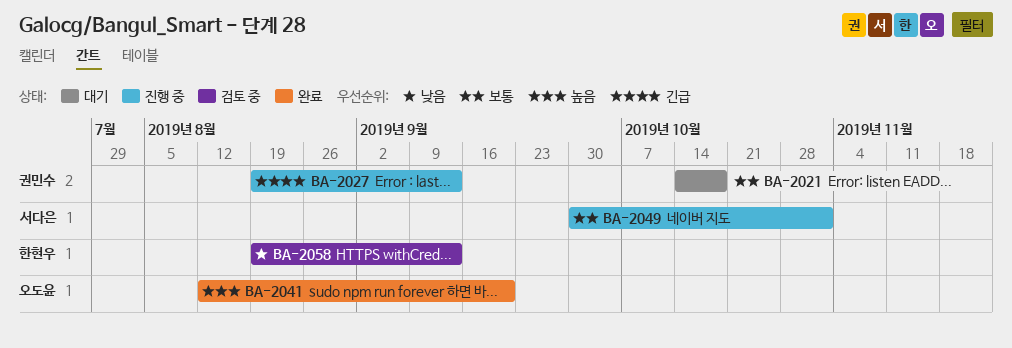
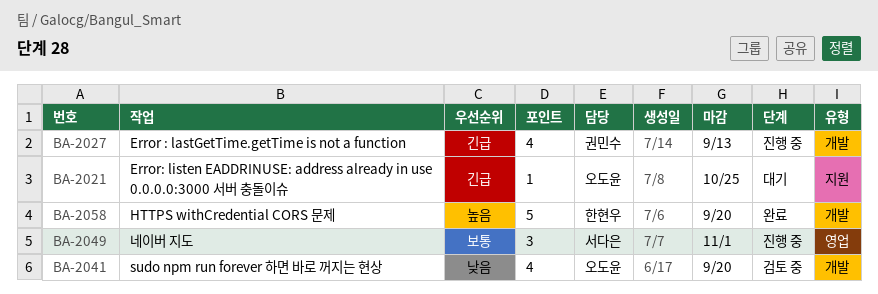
BA-2021, owner: 권민수 -> 오도윤
BA-2021, priority: 보통 -> 긴급
BA-2021, due: Oct 18 -> Oct 25
BA-2041, status: 완료 -> 검토 중
BA-2041, priority: 높음 -> 낮음
BA-2058, status: 검토 중 -> 완료
BA-2058, priority: 낮음 -> 높음
BA-2058, due: Sep 13 -> Sep 20

